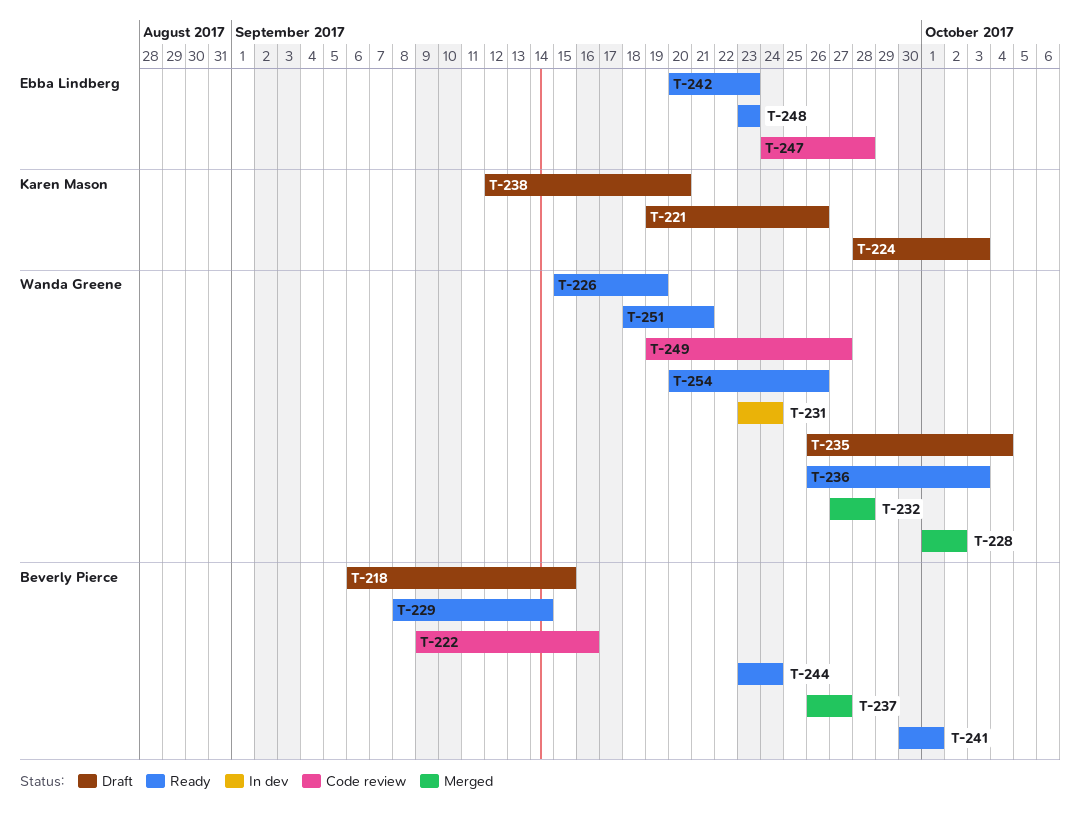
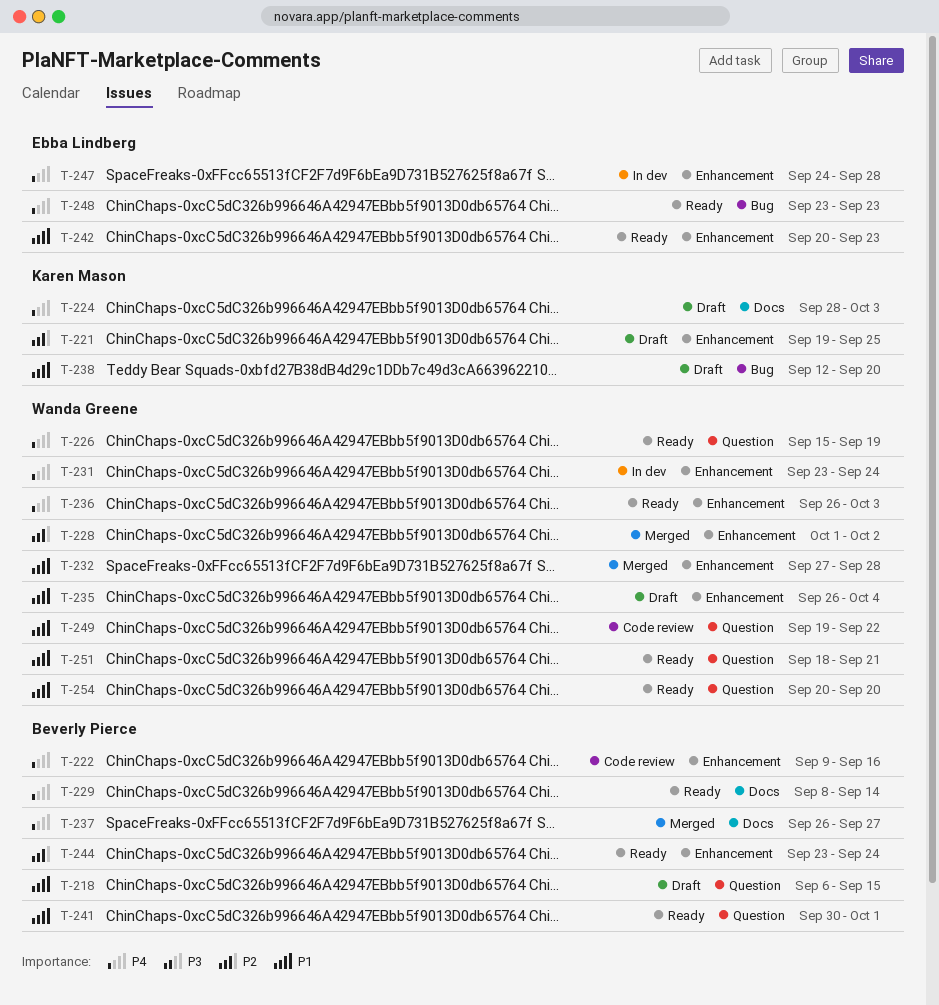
T-221, due: Sep 26 -> Sep 25
T-247, status: Code review -> In dev
T-249, due: Sep 27 -> Sep 22
T-254, due: Sep 26 -> Sep 20

